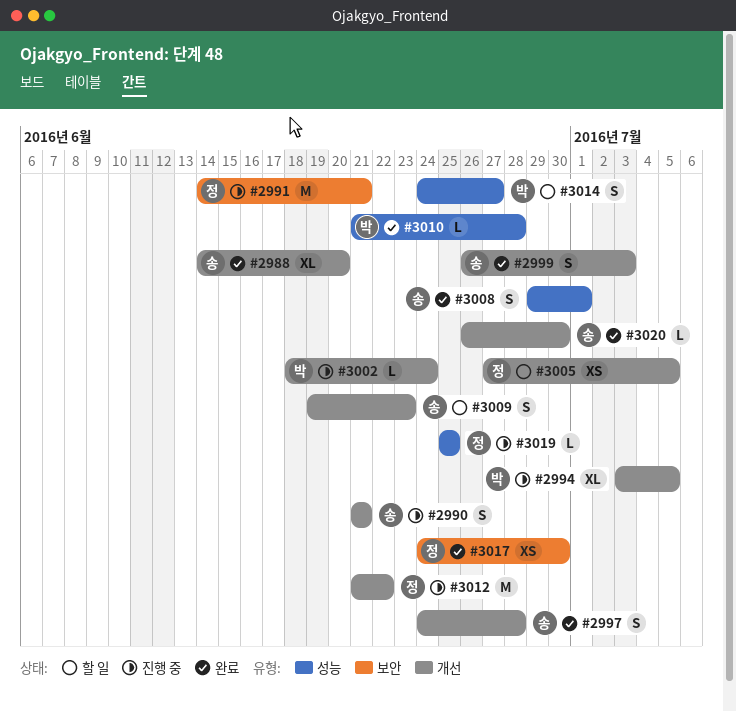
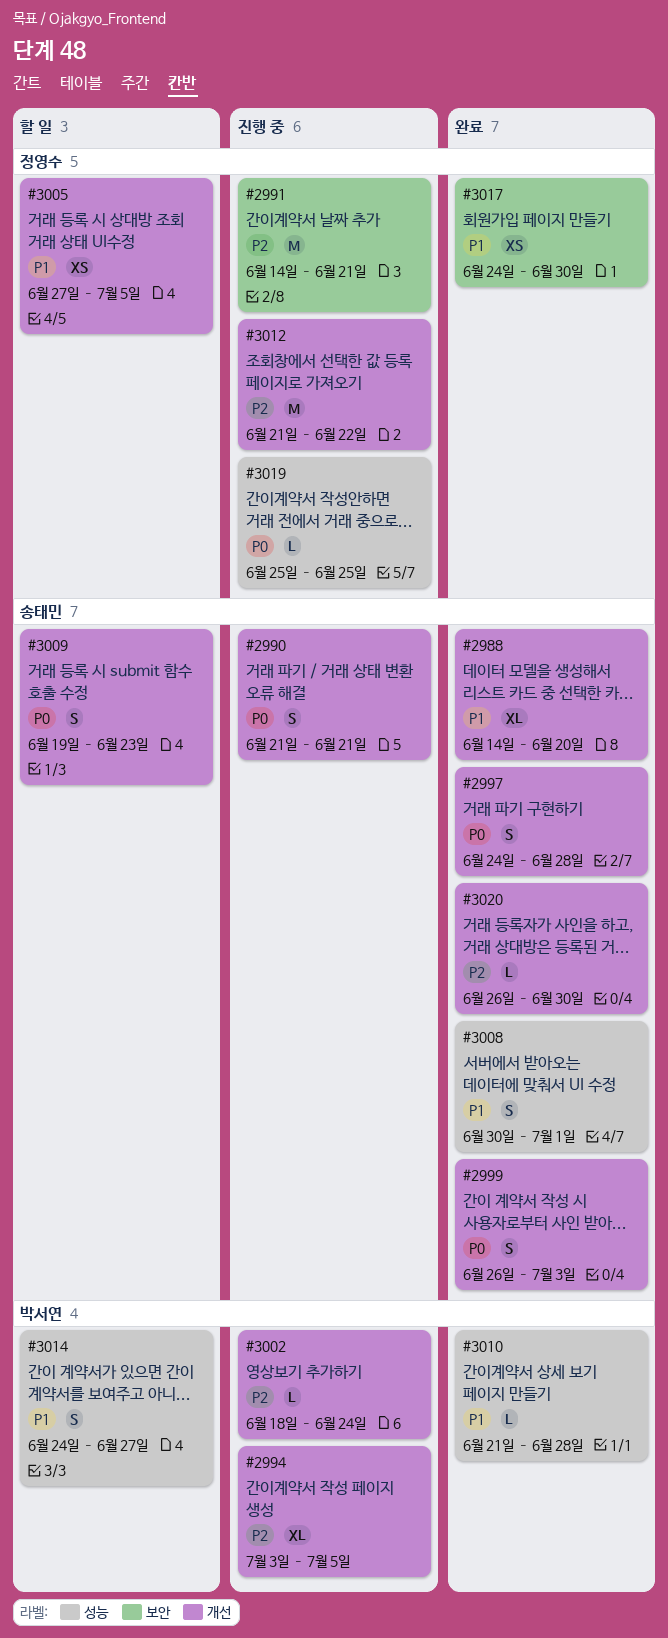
#3008, start: Jun 29 -> Jun 30

